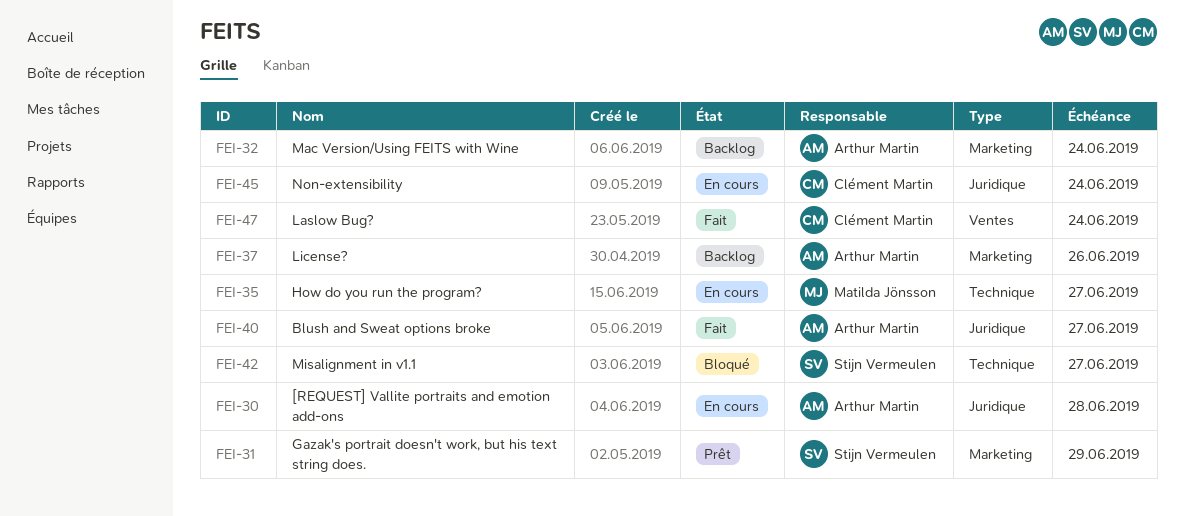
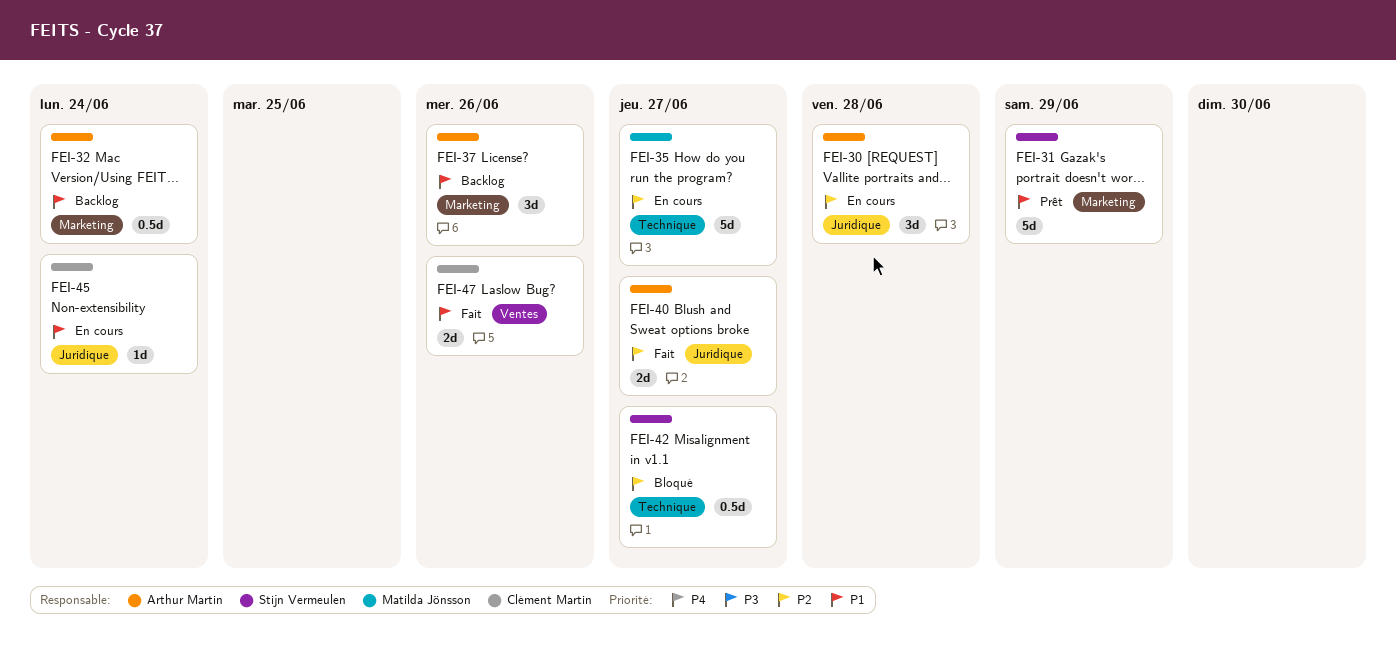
FEI-47, due: Jun 24 -> Jun 26

